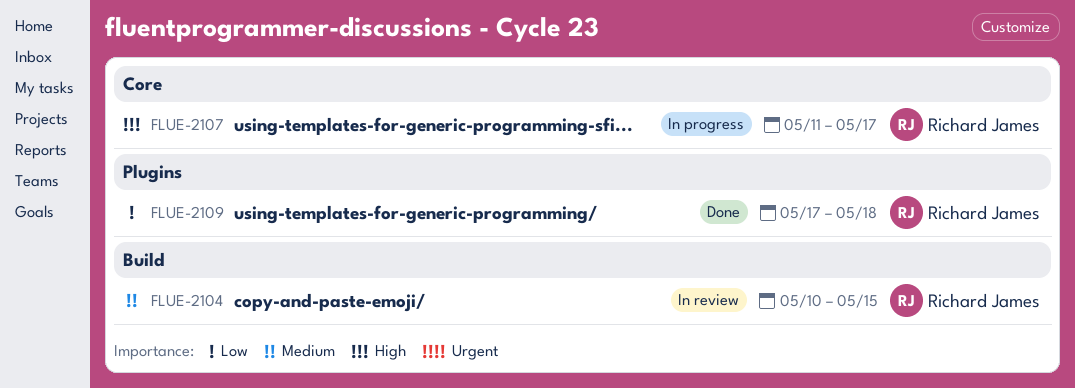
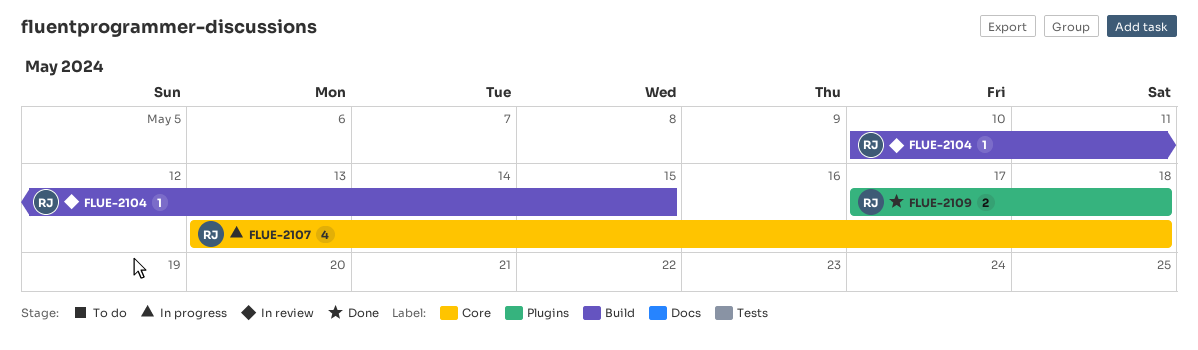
FLUE-2107, start: May 11 -> May 13
FLUE-2107, due: May 17 -> May 18

